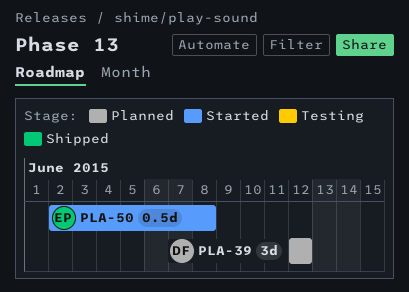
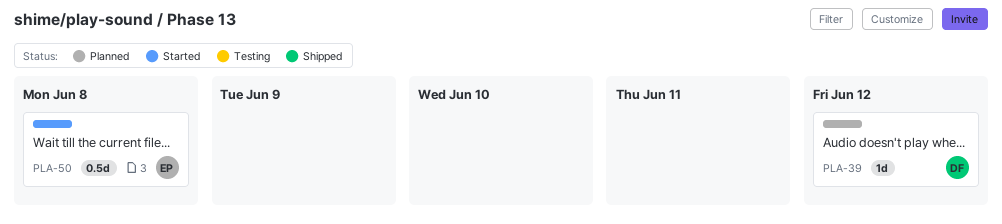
PLA-39, estimate: 3d -> 1d

